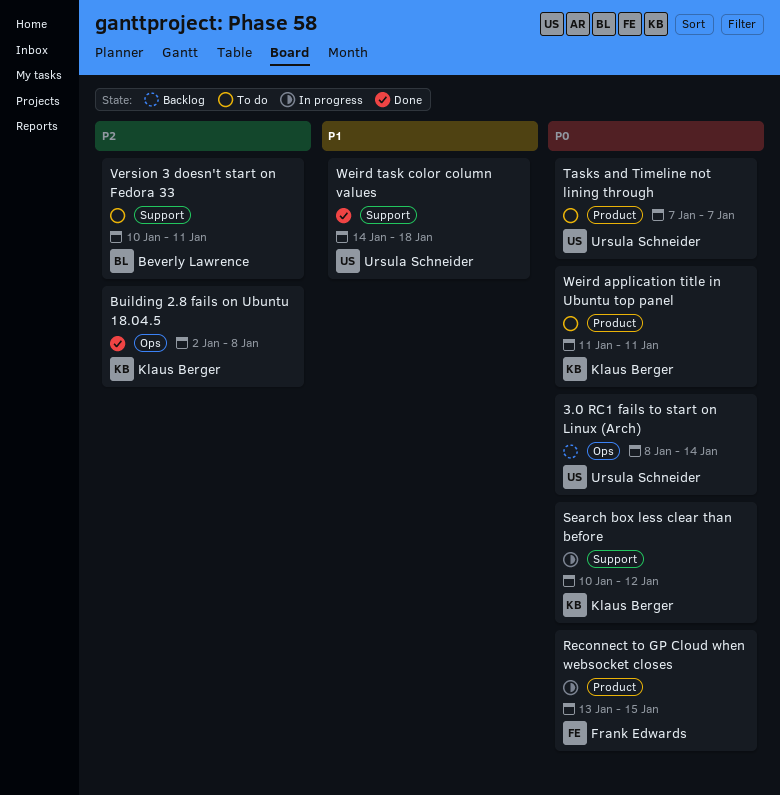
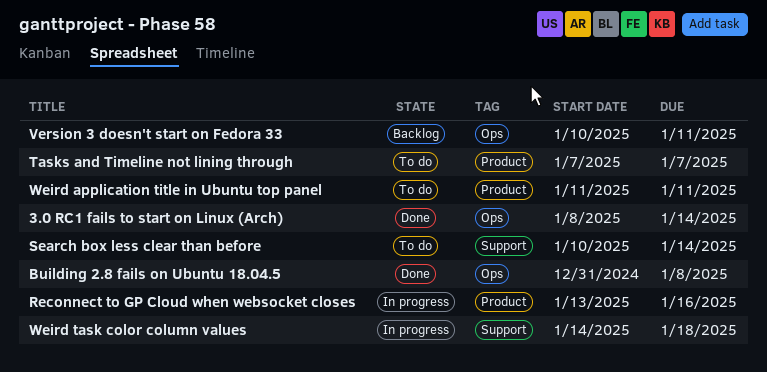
3.0 RC1 fails to start on Linux (Arch), status: Backlog -> Done
Building 2.8 fails on Ubuntu 18.04.5, start: Jan 2 -> Dec 31
Reconnect to GP Cloud when websocket closes, due: Jan 15 -> Jan 16
Search box less clear than before, status: In progress -> To do
Search box less clear than before, due: Jan 12 -> Jan 14
Version 3 doesn't start on Fedora 33, status: To do -> Backlog
Version 3 doesn't start on Fedora 33, label: Support -> Ops
Weird task color column values, status: Done -> In progress

